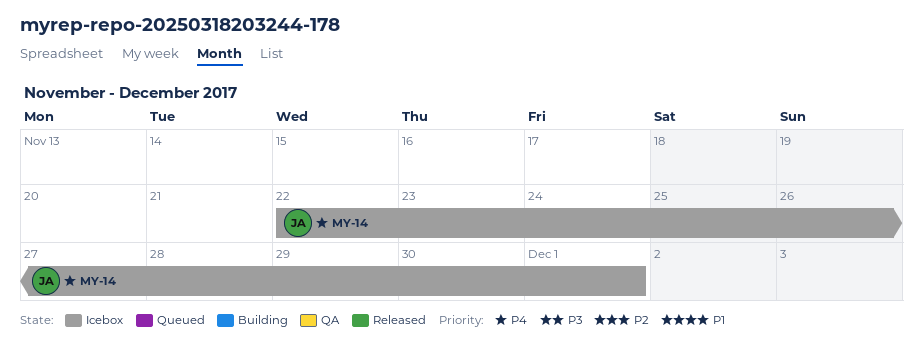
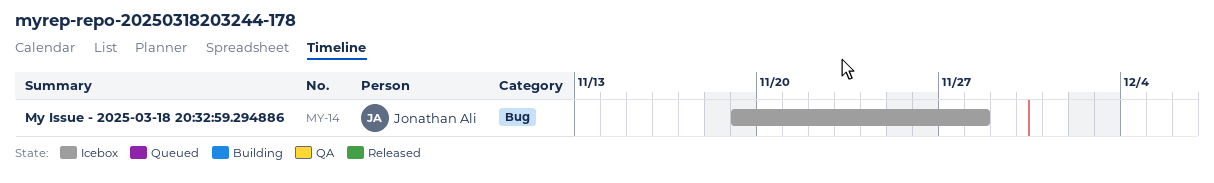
MY-14, start: Nov 22 -> Nov 19
MY-14, due: Dec 1 -> Nov 28

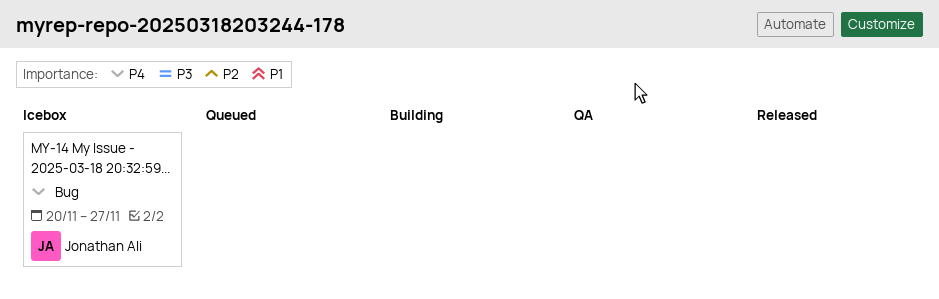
MY-14, start: Nov 19 -> Nov 20
MY-14, due: Nov 28 -> Nov 27

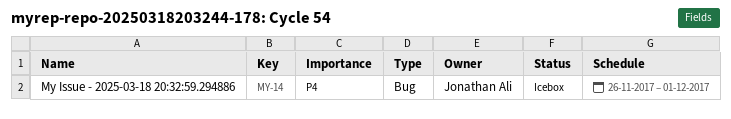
MY-14, start: Nov 20 -> Nov 26
MY-14, due: Nov 27 -> Dec 1

